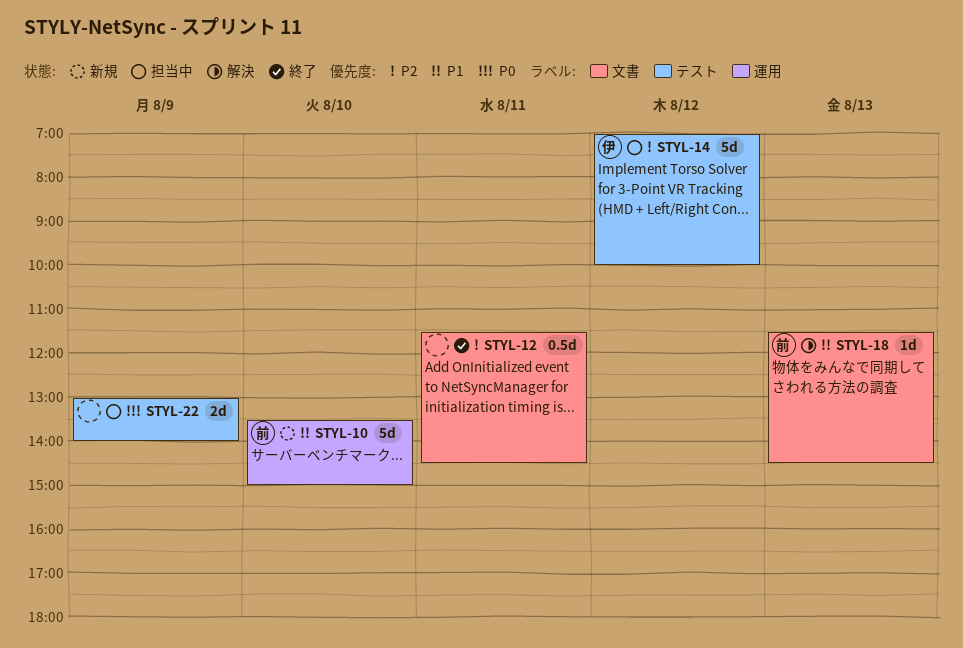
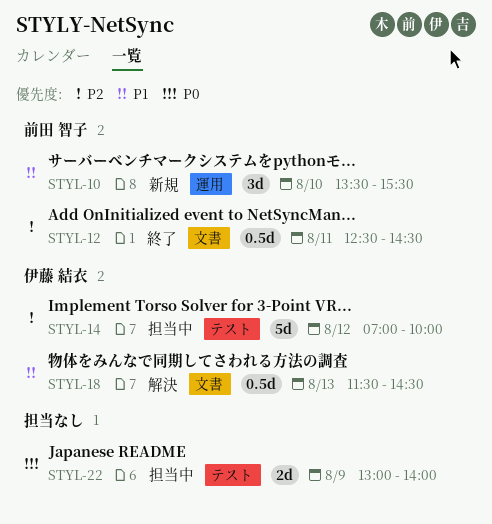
STYL-10, estimate: 5d -> 3d
STYL-10, ends: 15:00 -> 15:30
STYL-12, owner: none -> 前田 智子
STYL-12, begins: 11:30 -> 12:30
STYL-18, owner: 前田 智子 -> 伊藤 結衣
STYL-18, estimate: 1d -> 0.5d

